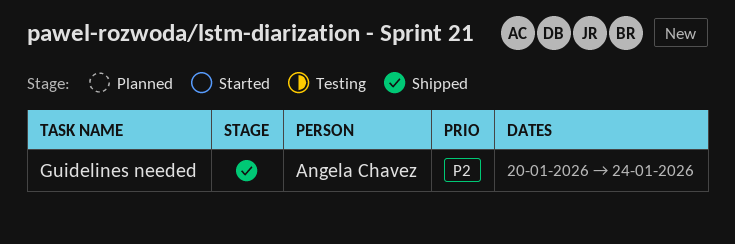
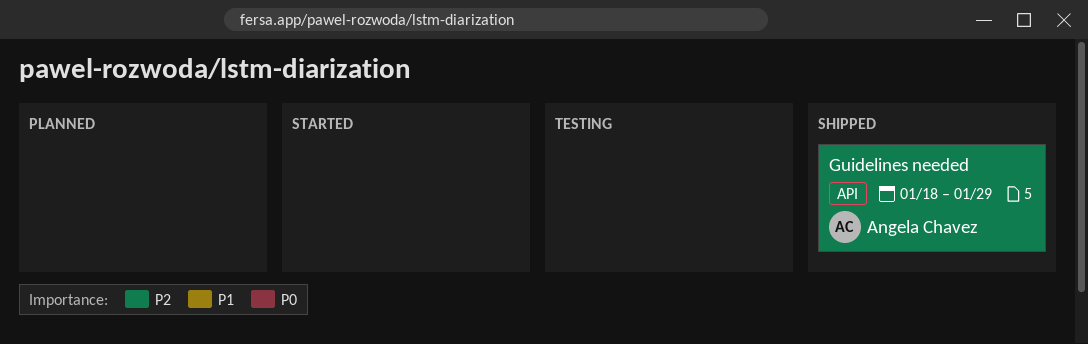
Guidelines needed, start: Jan 20 -> Jan 18
Guidelines needed, due: Jan 24 -> Jan 29

